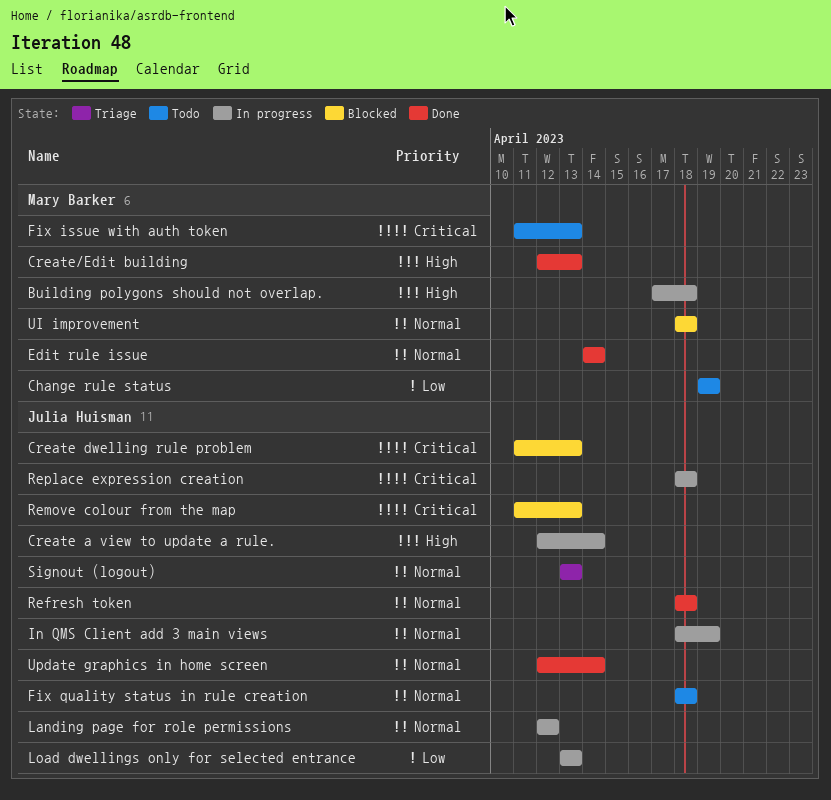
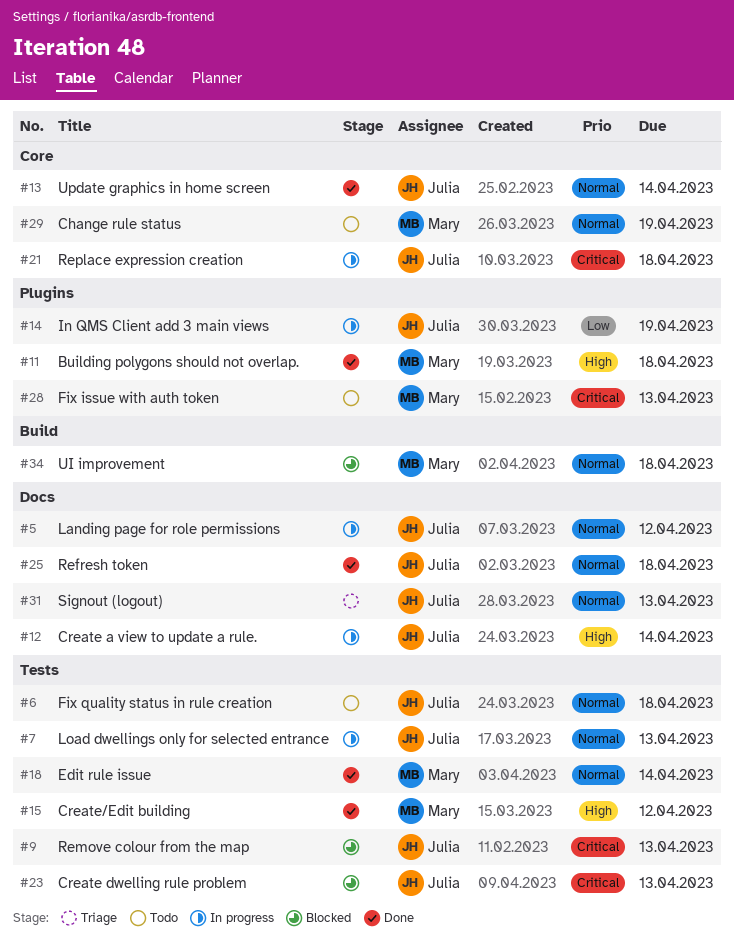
Building polygons should not overlap., status: In progress -> Done
Change rule status, priority: Low -> Normal
Create/Edit building, due: Apr 13 -> Apr 12
In QMS Client add 3 main views, priority: Normal -> Low
Load dwellings only for selected entrance, priority: Low -> Normal

